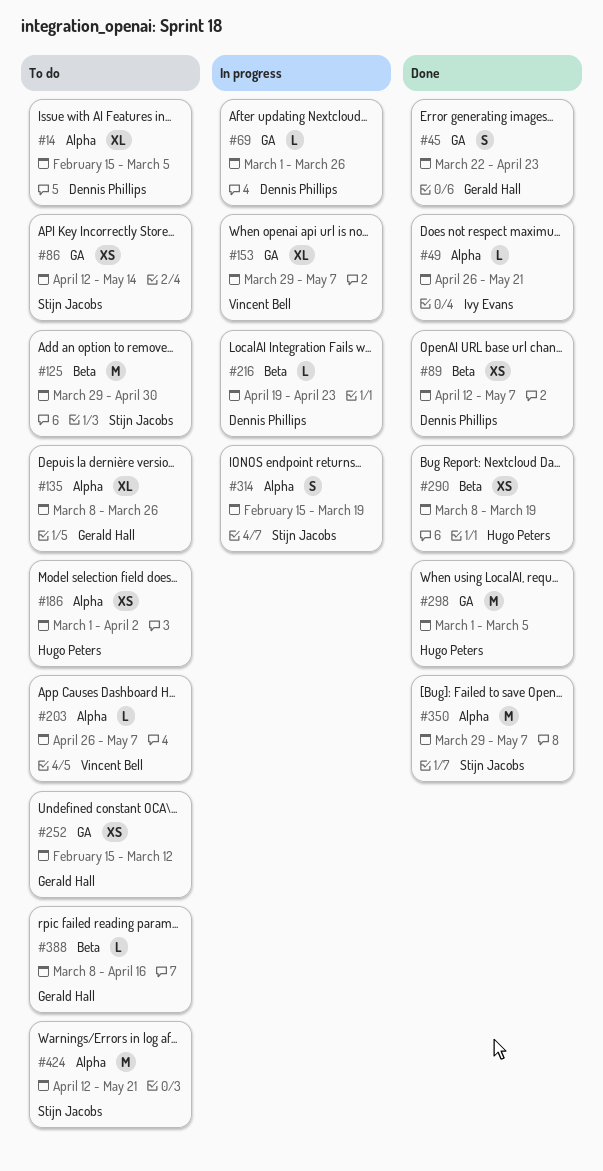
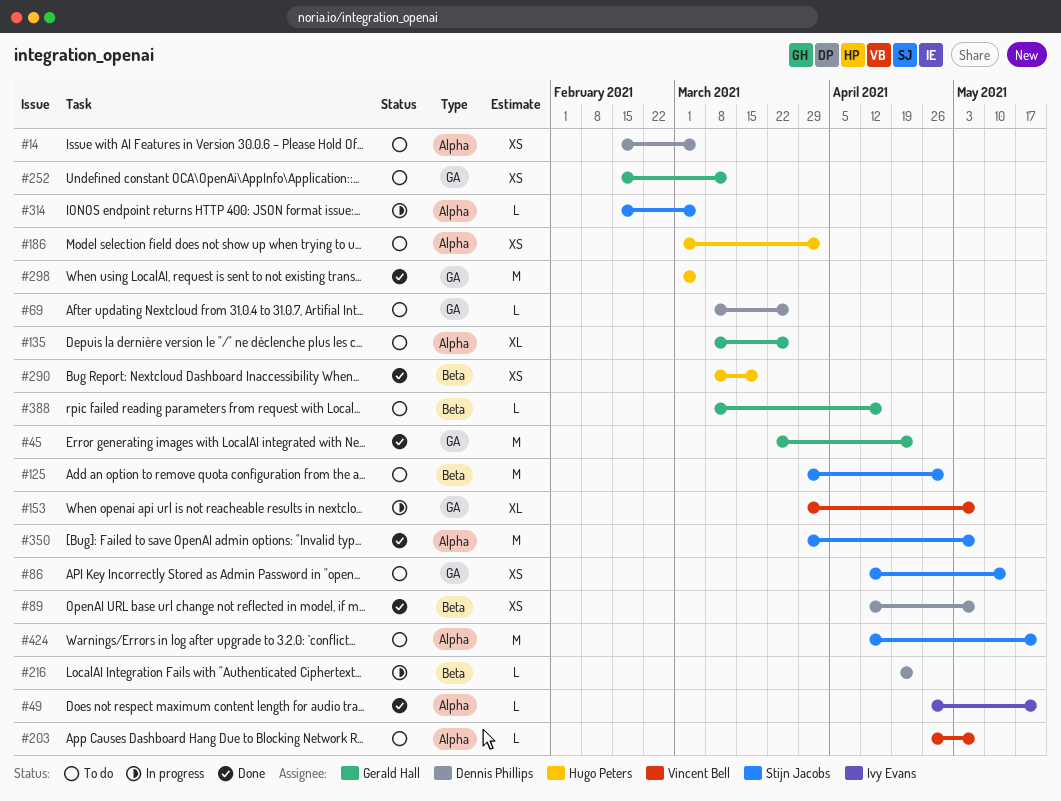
#14, estimate: XL -> XS
#45, estimate: S -> M
#69, status: In progress -> To do
#69, start: Mar 1 -> Mar 8
#314, estimate: S -> L
#314, due: Mar 19 -> Mar 5

